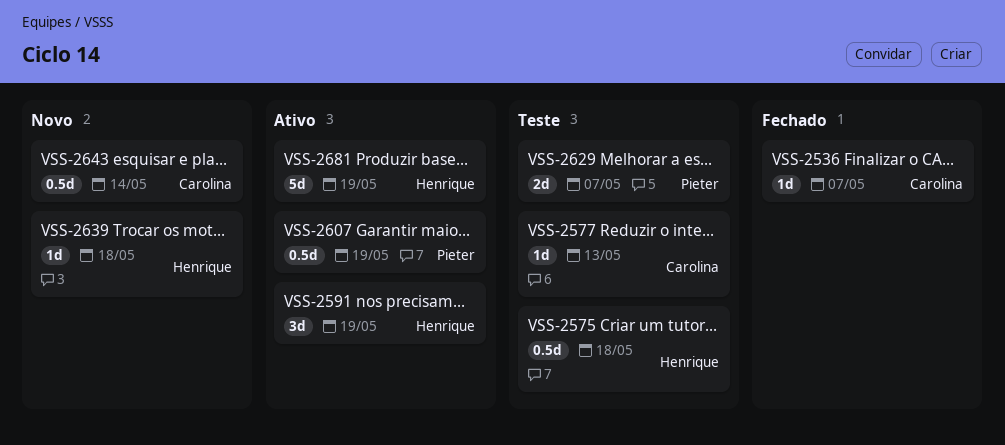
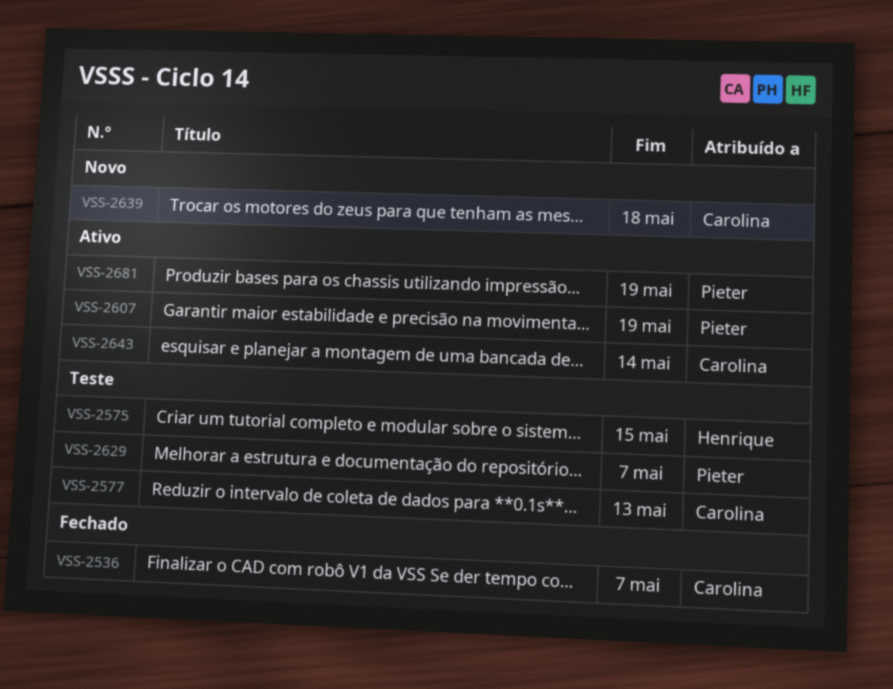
VSS-2575, due: May 18 -> May 15
VSS-2591: present -> none
VSS-2639, owner: Henrique -> Carolina
VSS-2643, status: Novo -> Ativo
VSS-2681, owner: Henrique -> Pieter

